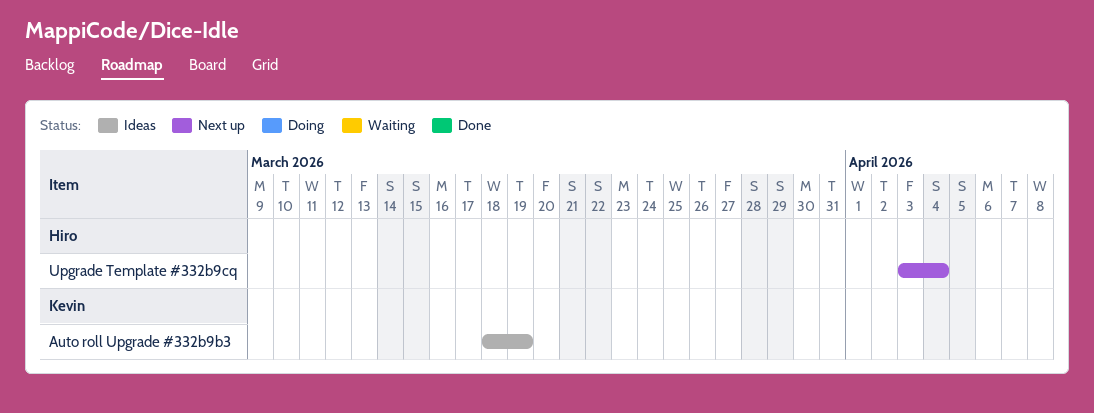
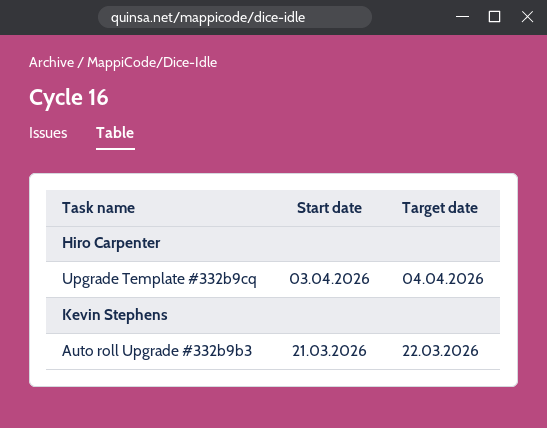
Auto roll Upgrade #332b9b3, start: Mar 18 -> Mar 21
Auto roll Upgrade #332b9b3, due: Mar 19 -> Mar 22

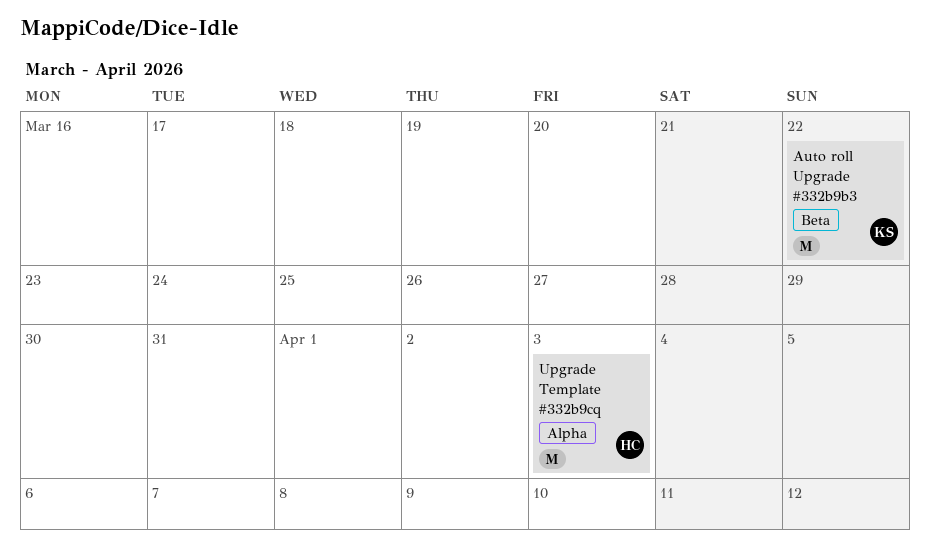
Upgrade Template #332b9cq, due: Apr 4 -> Apr 3

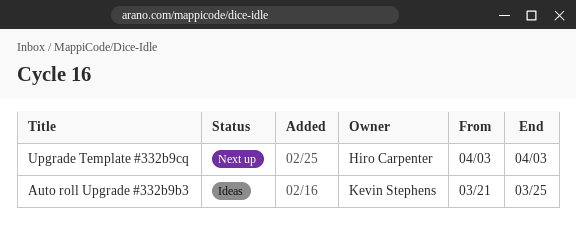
Auto roll Upgrade #332b9b3, due: Mar 22 -> Mar 25

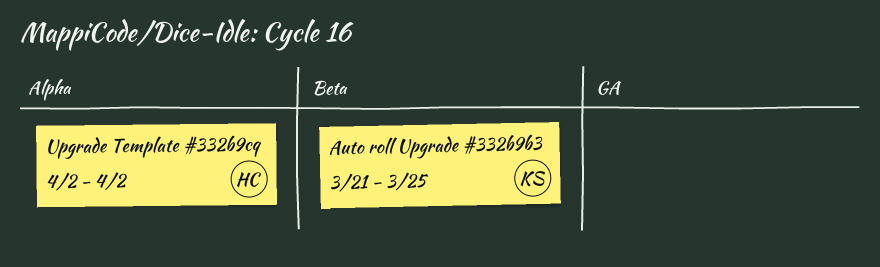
Upgrade Template #332b9cq, start: Apr 3 -> Apr 2
Upgrade Template #332b9cq, due: Apr 3 -> Apr 2

